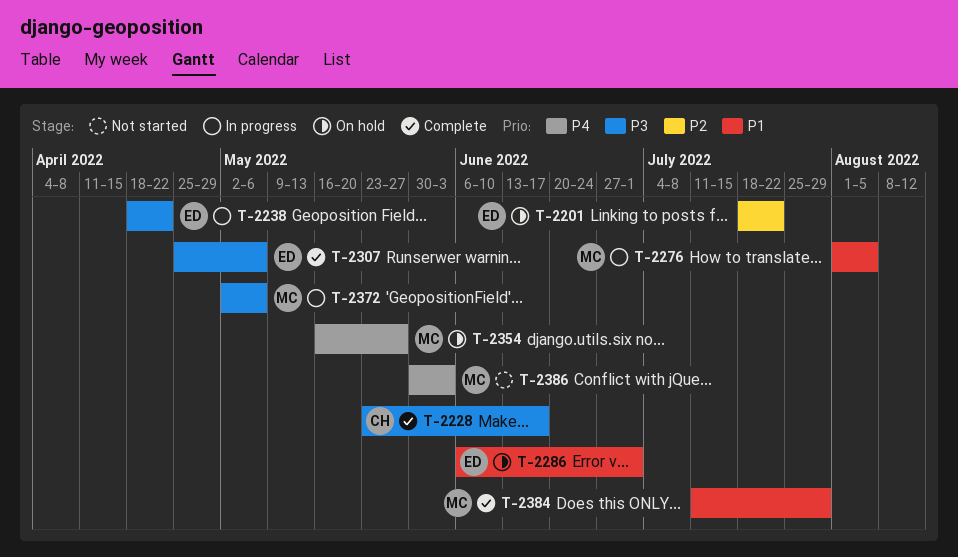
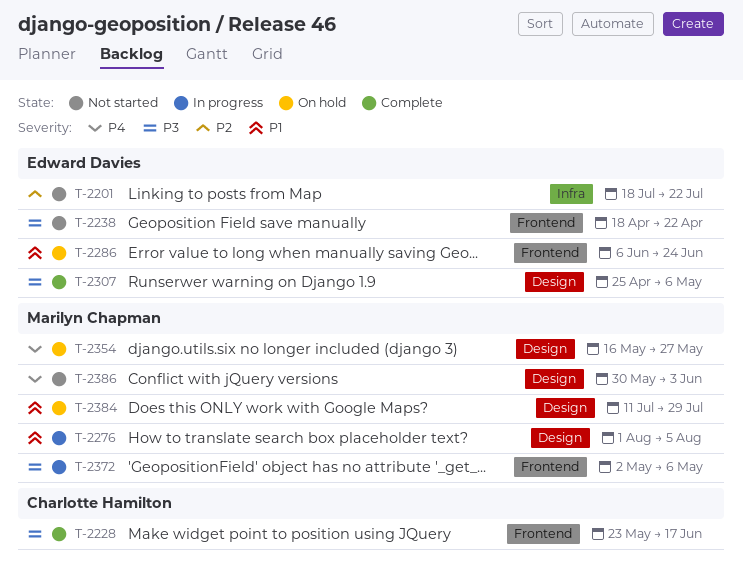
T-2201, status: On hold -> Not started
T-2238, status: In progress -> Not started
T-2286, due: Jul 1 -> Jun 24
T-2384, status: Complete -> On hold

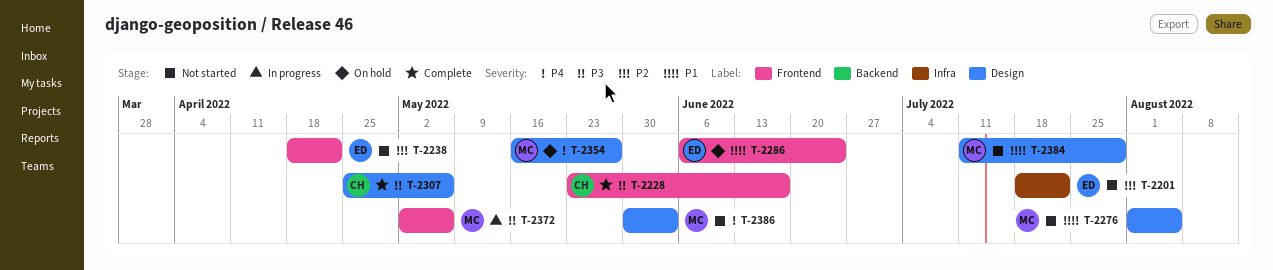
T-2238, priority: P3 -> P2
T-2276, status: In progress -> Not started
T-2307, owner: Edward Davies -> Charlotte Hamilton
T-2384, status: On hold -> Not started

